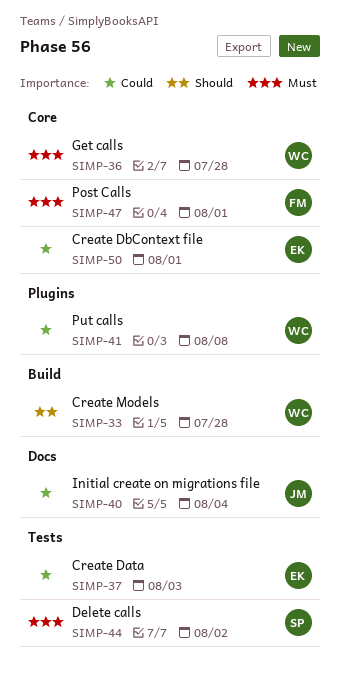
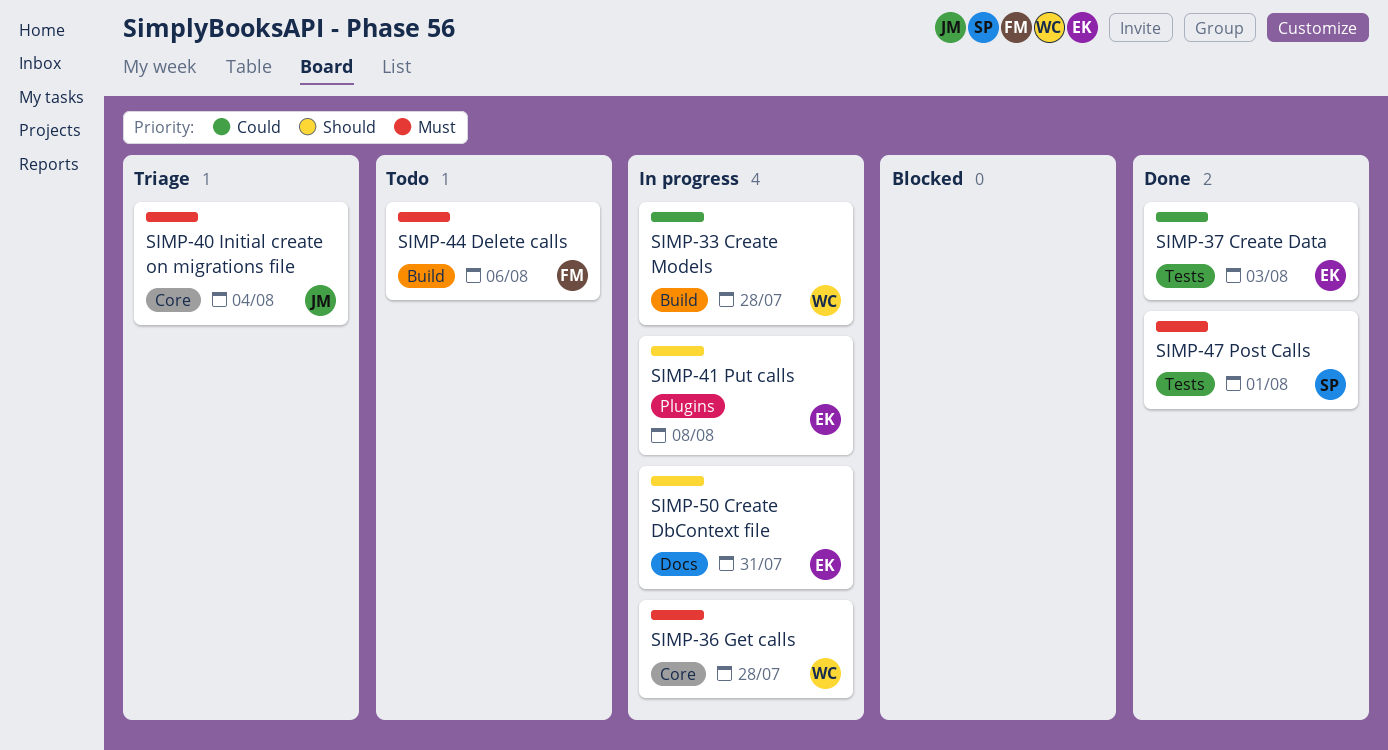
SIMP-33, priority: Should -> Could
SIMP-40, priority: Could -> Must
SIMP-40, label: Docs -> Core
SIMP-41, owner: WC -> EK
SIMP-41, priority: Could -> Should
SIMP-44, owner: SP -> FM
SIMP-44, label: Tests -> Build
SIMP-44, due: Aug 2 -> Aug 6
SIMP-47, owner: FM -> SP
SIMP-47, label: Core -> Tests
SIMP-50, priority: Could -> Should
SIMP-50, label: Core -> Docs
SIMP-50, due: Aug 1 -> Jul 31

